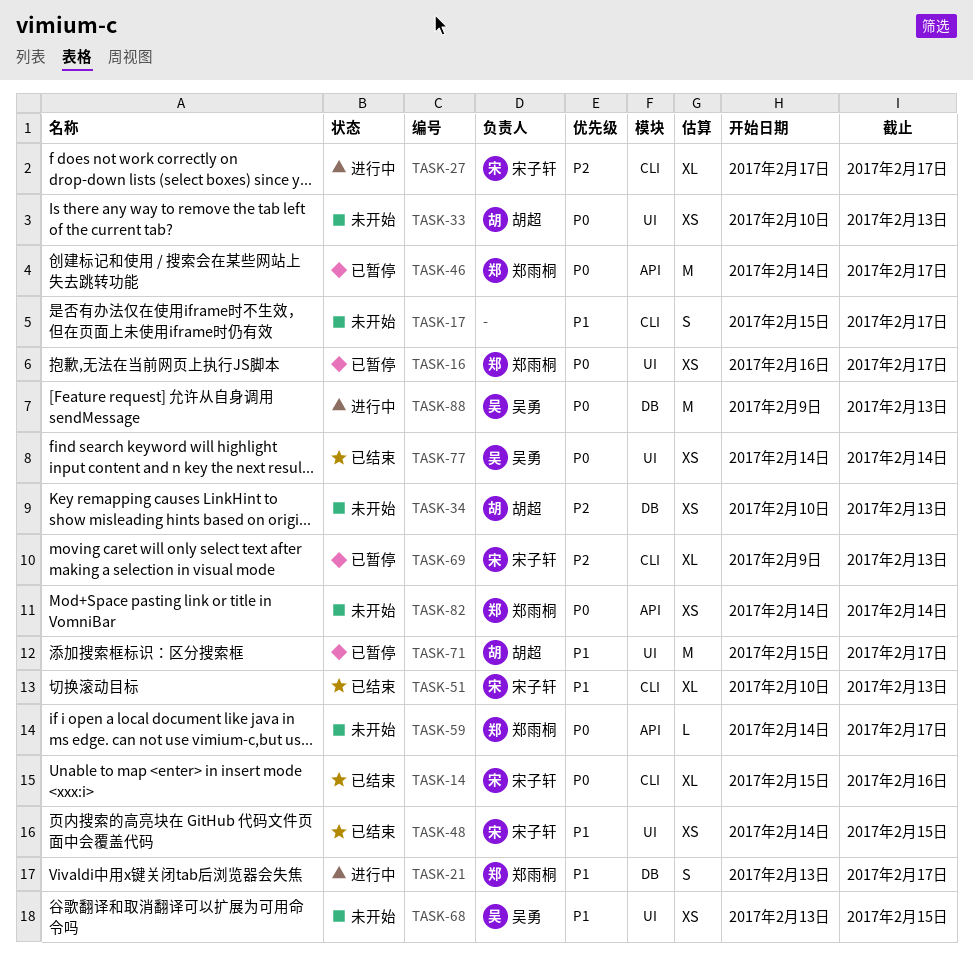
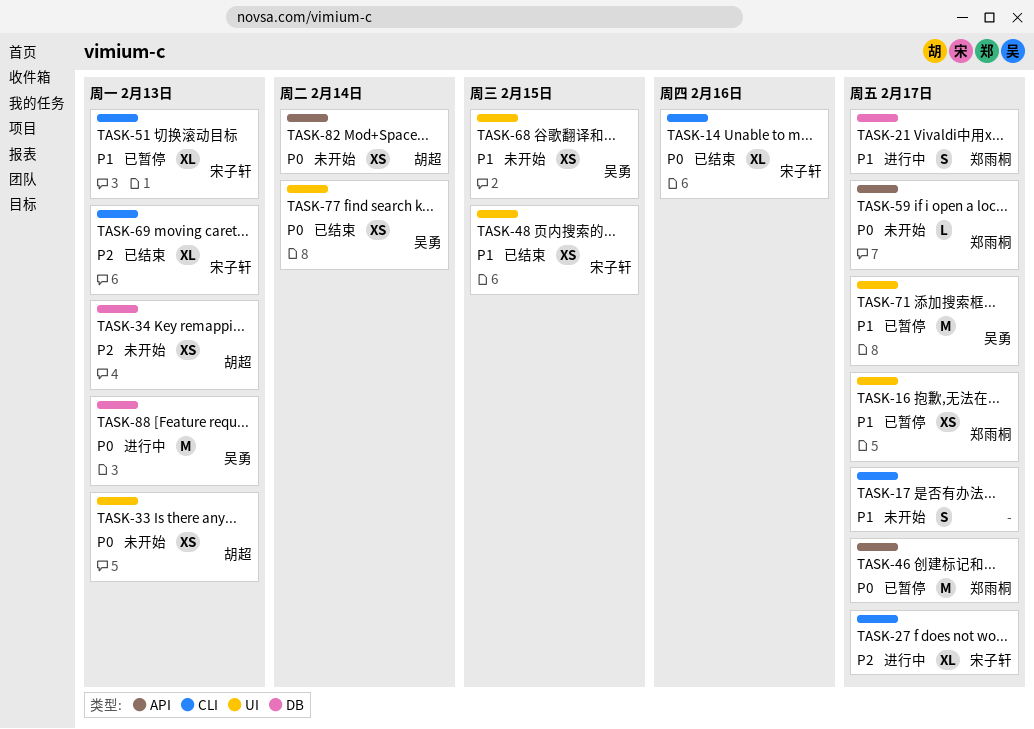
TASK-16, priority: P0 -> P1
TASK-51, status: 已结束 -> 已暂停
TASK-69, status: 已暂停 -> 已结束
TASK-71, owner: 胡超 -> 吴勇
TASK-82, owner: 郑雨桐 -> 胡超

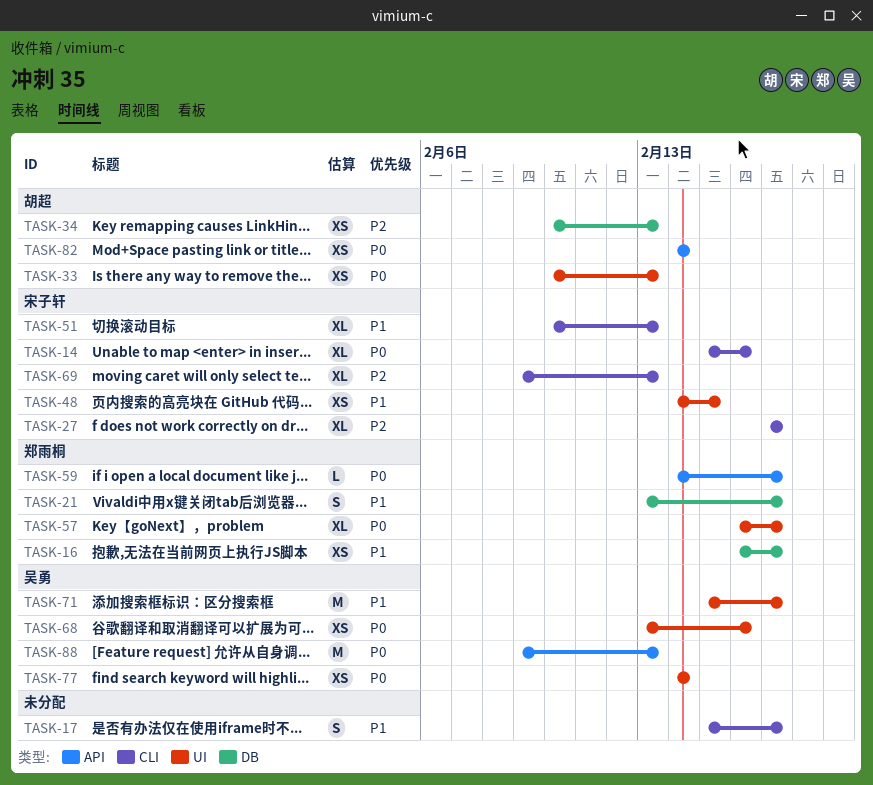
TASK-16, label: UI -> DB
TASK-46: present -> none
TASK-57: none -> present
TASK-68, priority: P1 -> P0
TASK-68, due: Feb 15 -> Feb 16
TASK-88, label: DB -> API

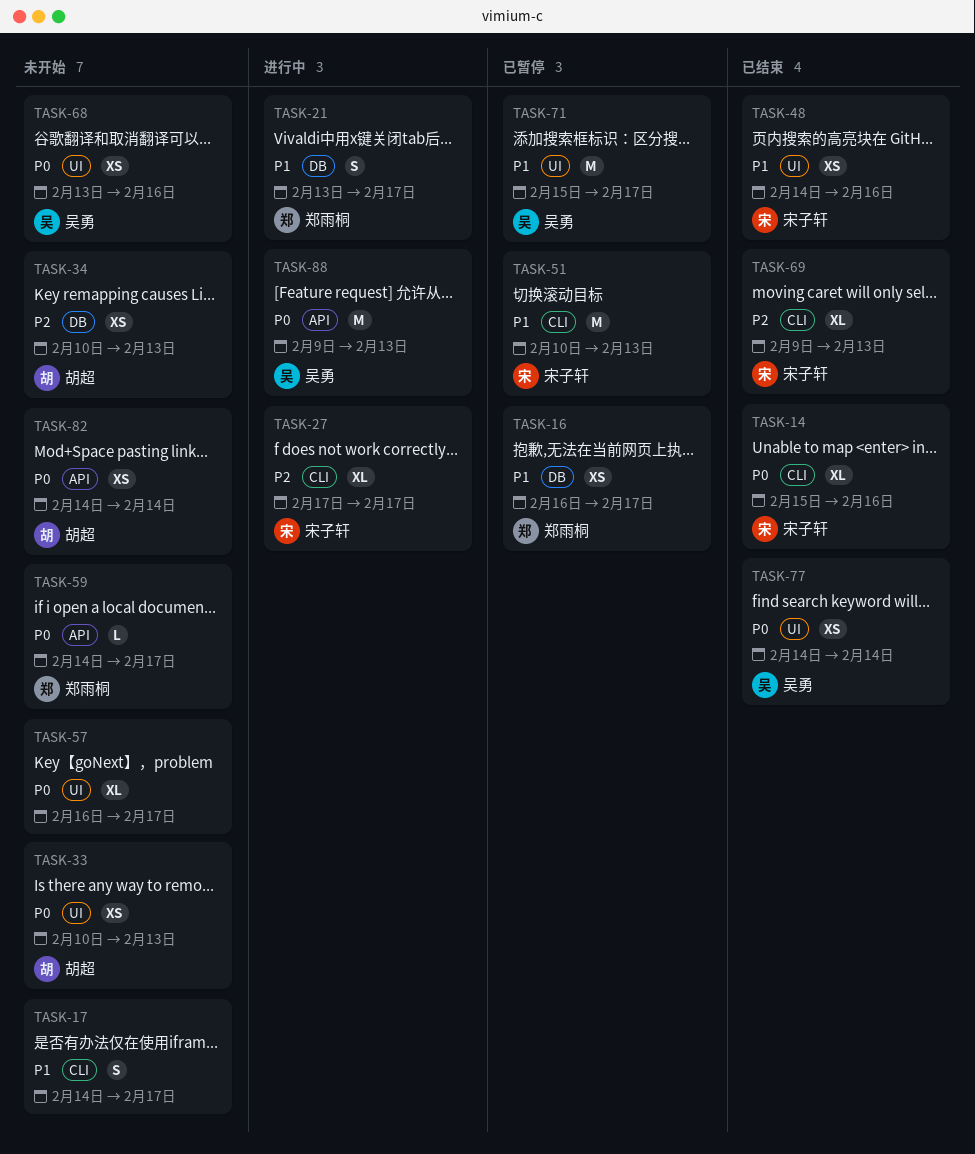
TASK-17, start: Feb 15 -> Feb 14
TASK-48, due: Feb 15 -> Feb 16
TASK-51, estimate: XL -> M
TASK-57, owner: 郑雨桐 -> none

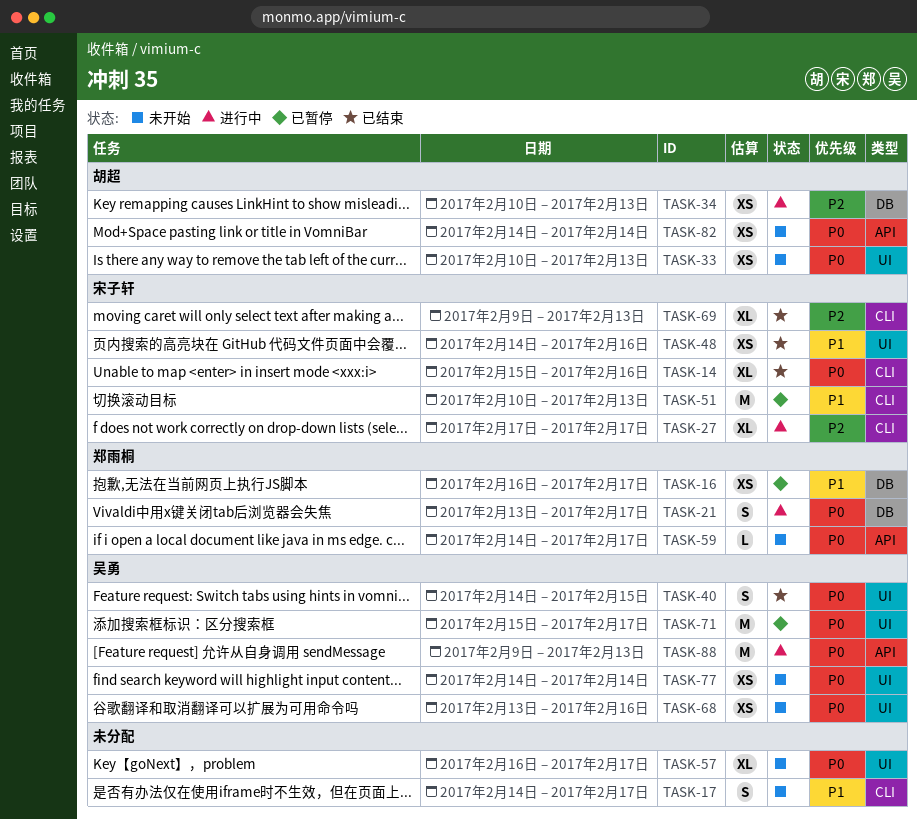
TASK-21, priority: P1 -> P0
TASK-34, status: 未开始 -> 进行中
TASK-40: none -> present
TASK-71, priority: P1 -> P0
TASK-77, status: 已结束 -> 未开始

